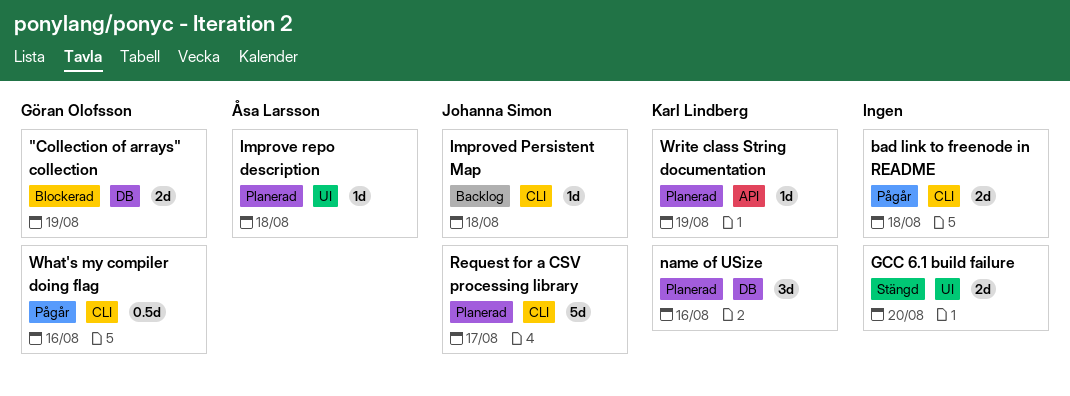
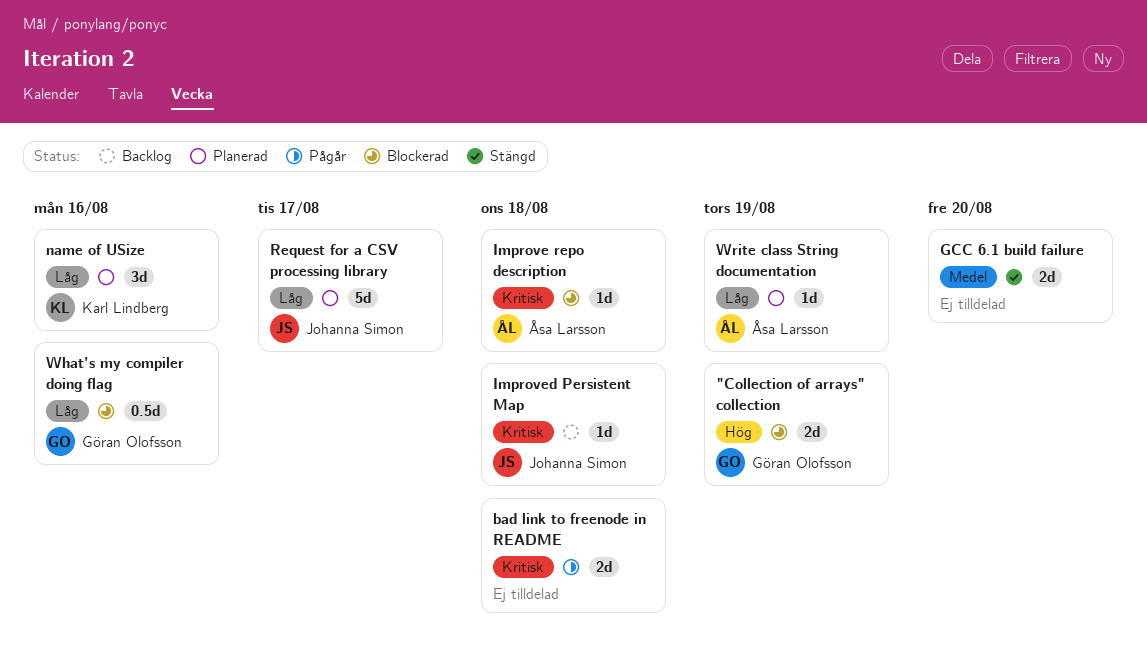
Improve repo description, status: Planerad -> Blockerad
What's my compiler doing flag, status: Pågår -> Blockerad
Write class String documentation, owner: Karl Lindberg -> Åsa Larsson

